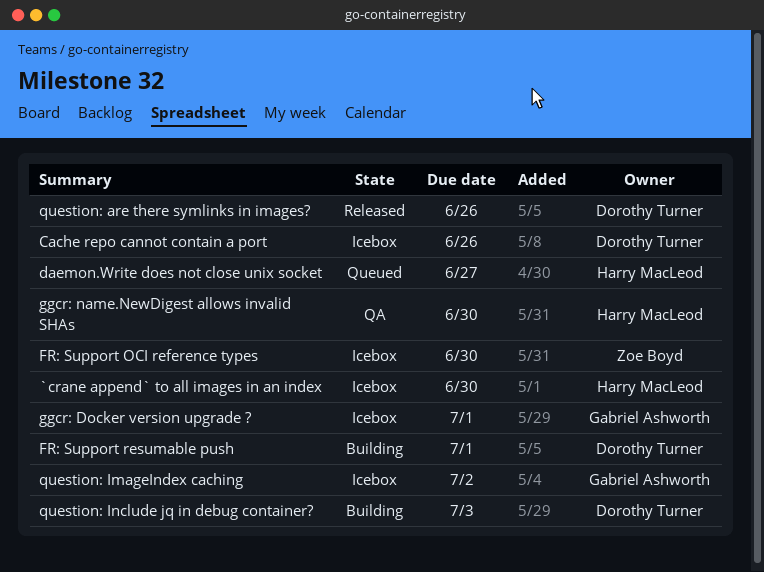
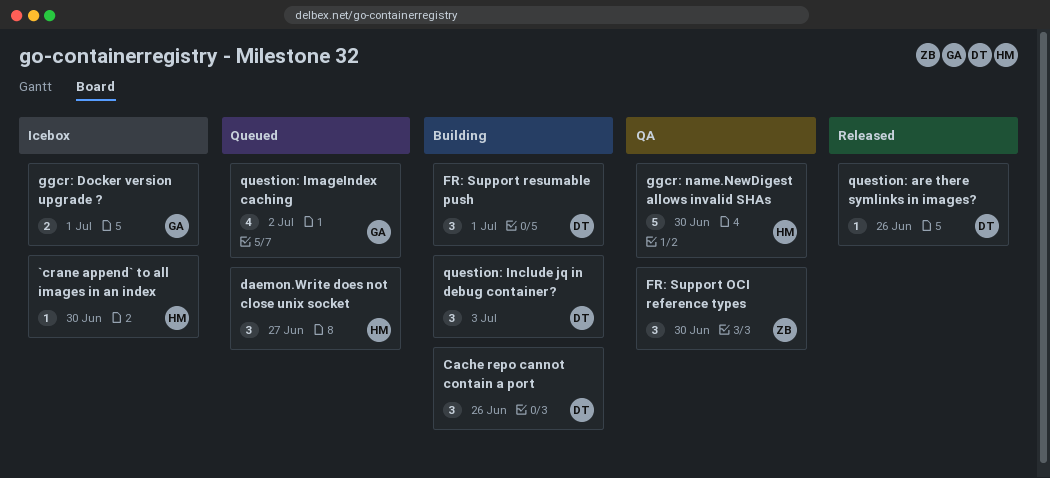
Cache repo cannot contain a port, status: Icebox -> Building
FR: Support OCI reference types, status: Icebox -> QA
question: ImageIndex caching, status: Icebox -> Queued

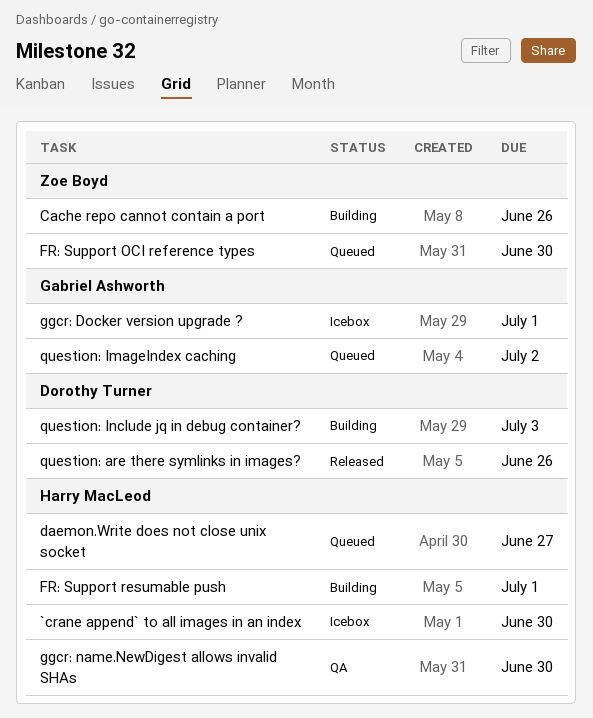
Cache repo cannot contain a port, owner: Dorothy Turner -> Zoe Boyd
FR: Support OCI reference types, status: QA -> Queued
FR: Support resumable push, owner: Dorothy Turner -> Harry MacLeod

